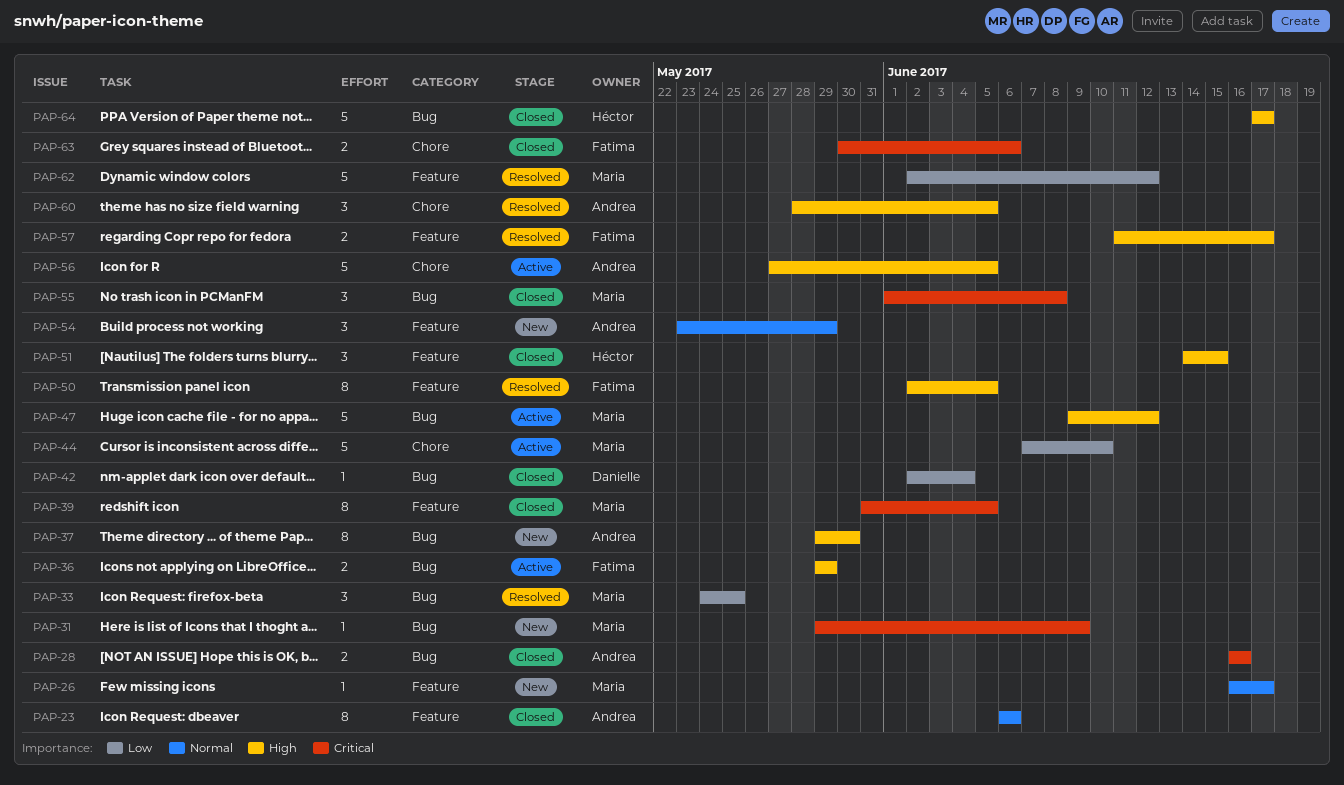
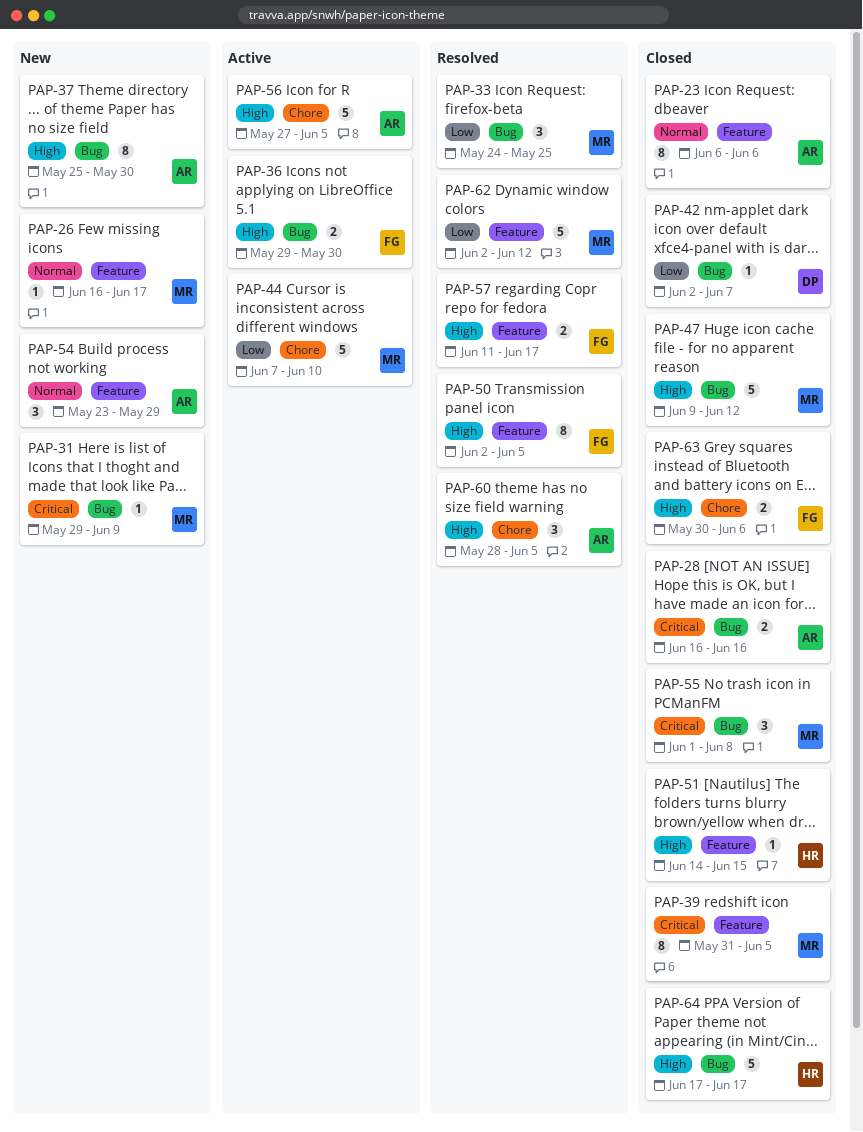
PAP-36, due: May 29 -> May 30
PAP-37, start: May 29 -> May 25
PAP-42, due: Jun 4 -> Jun 7
PAP-47, status: Active -> Closed
PAP-51, estimate: 3 -> 1
PAP-63, priority: Critical -> High

